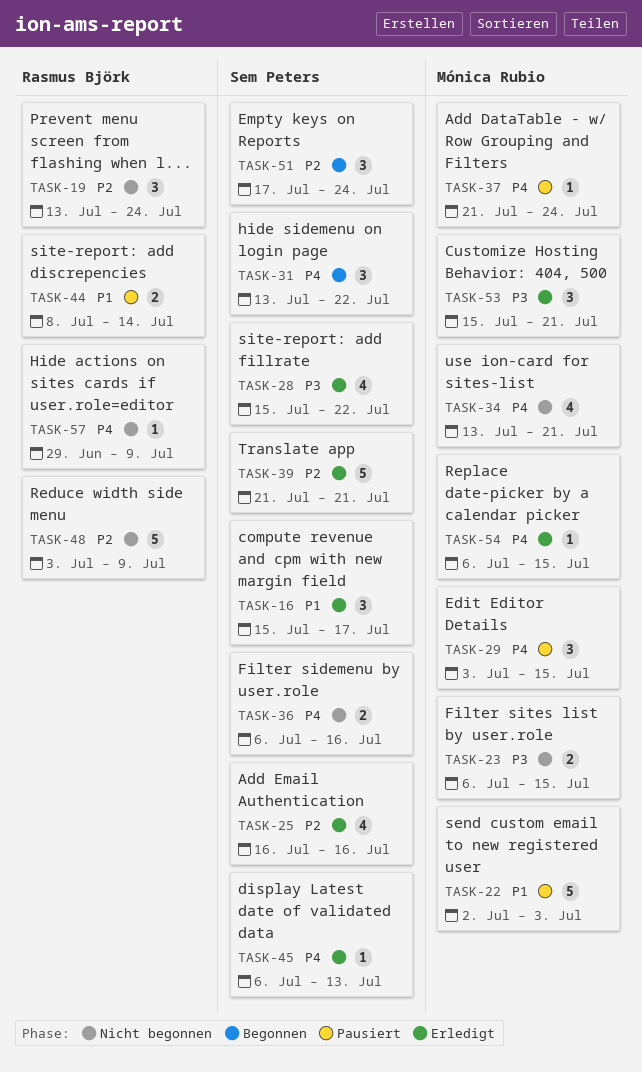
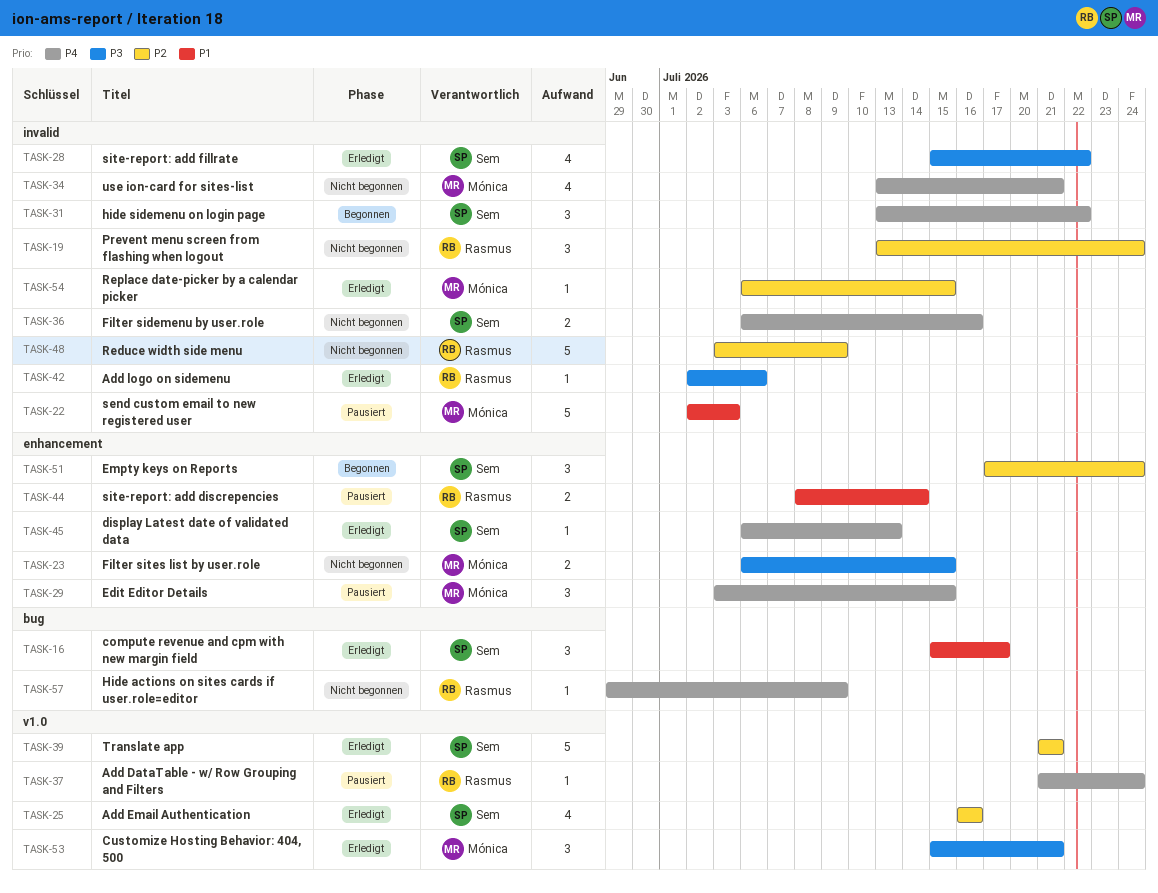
TASK-37, owner: Mónica Rubio -> Rasmus Björk
TASK-42: none -> present
TASK-54, priority: P4 -> P2

